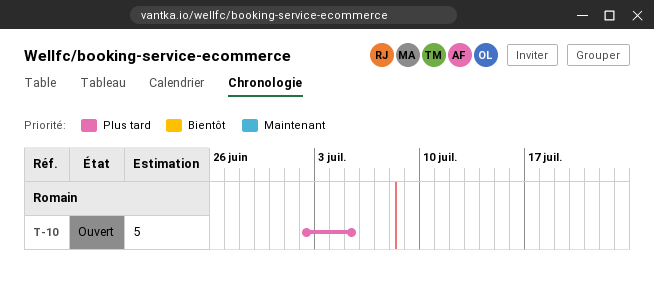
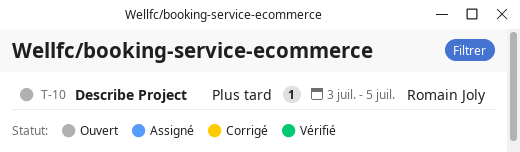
T-10, estimate: 5 -> 1
T-10, start: Jul 2 -> Jul 3

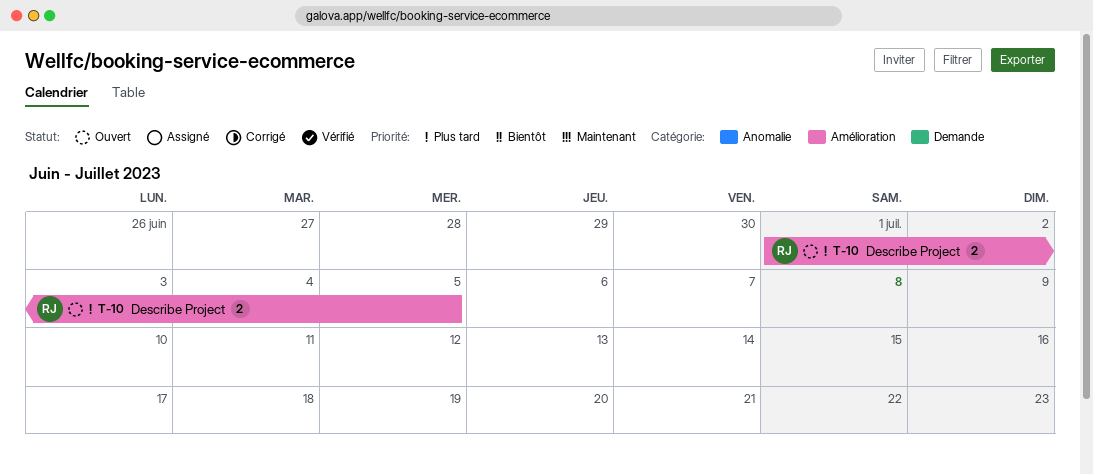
T-10, estimate: 1 -> 2
T-10, start: Jul 3 -> Jul 1

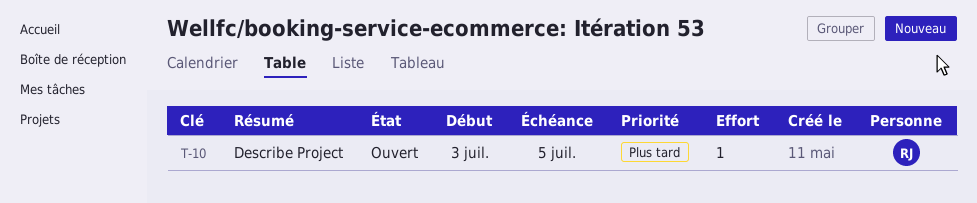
T-10, estimate: 2 -> 1
T-10, start: Jul 1 -> Jul 3

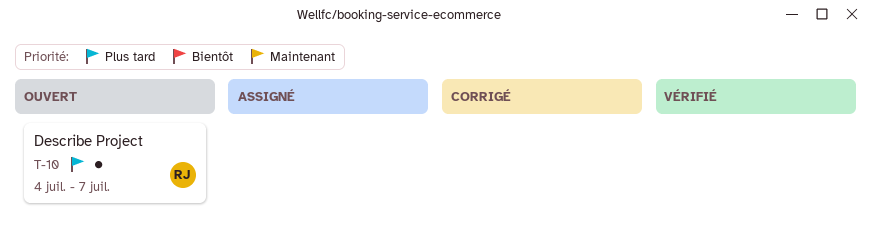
T-10, start: Jul 3 -> Jul 4
T-10, due: Jul 5 -> Jul 7

